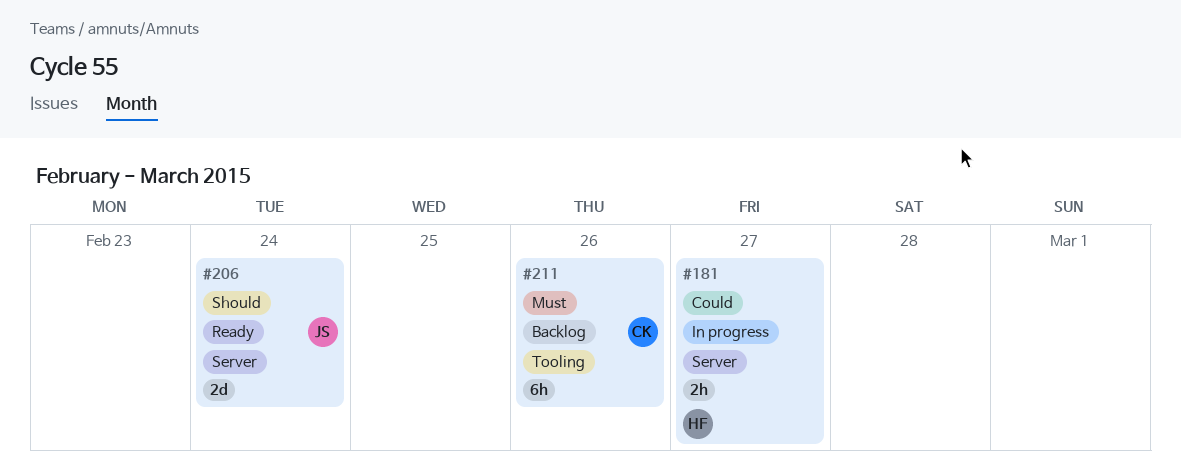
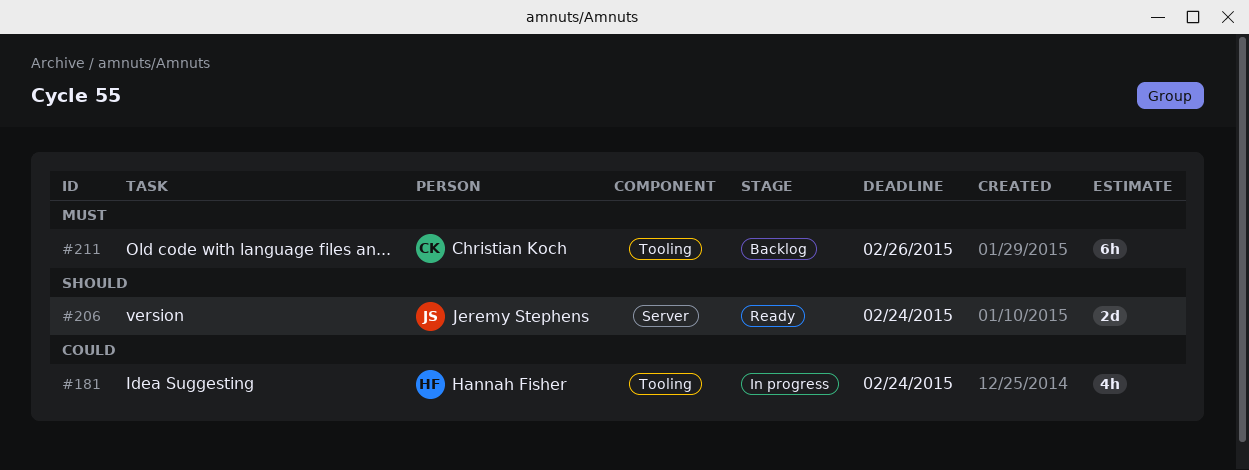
#181, label: Server -> Tooling
#181, estimate: 2h -> 4h
#181, due: Feb 27 -> Feb 24

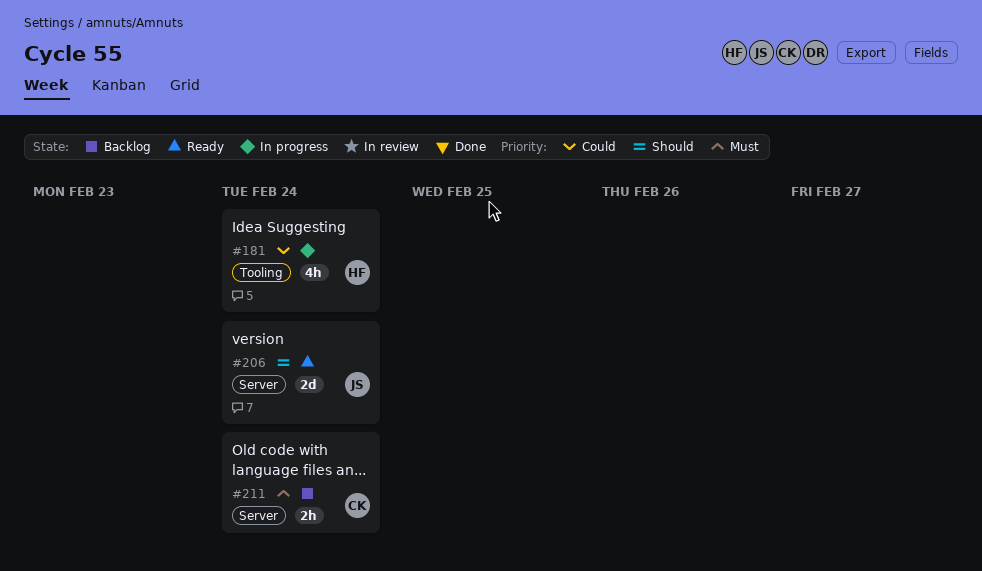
#211, label: Tooling -> Server
#211, estimate: 6h -> 2h
#211, due: Feb 26 -> Feb 24

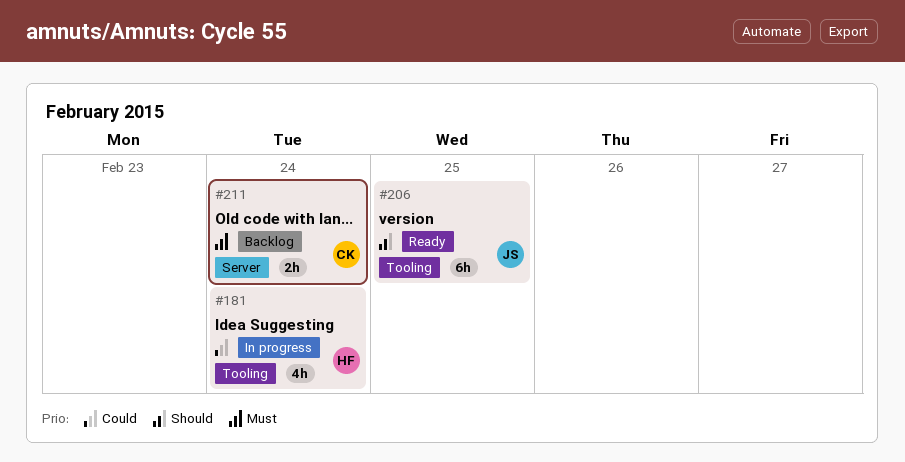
#206, label: Server -> Tooling
#206, estimate: 2d -> 6h
#206, due: Feb 24 -> Feb 25

